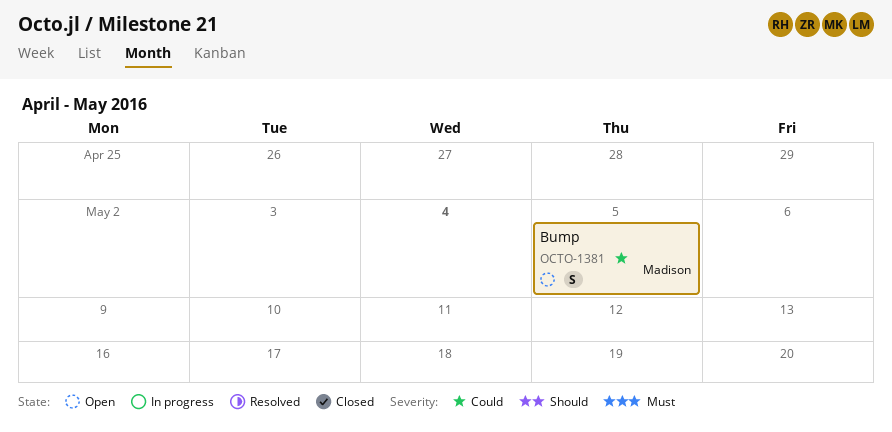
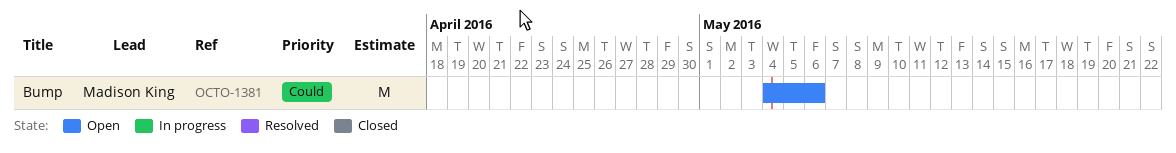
OCTO-1381, estimate: S -> M
OCTO-1381, due: May 5 -> May 6

